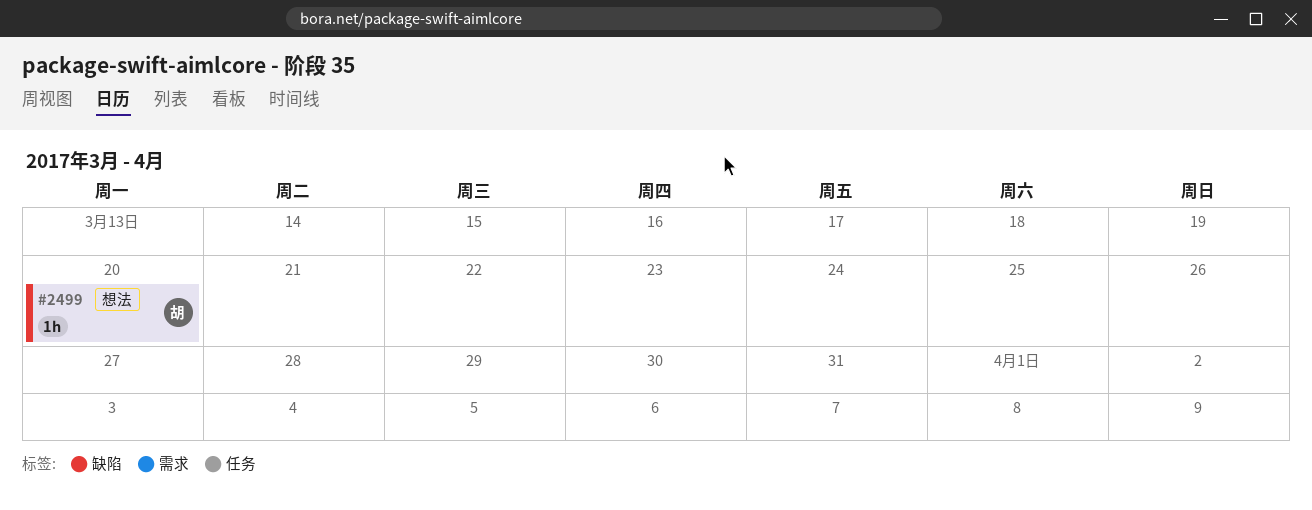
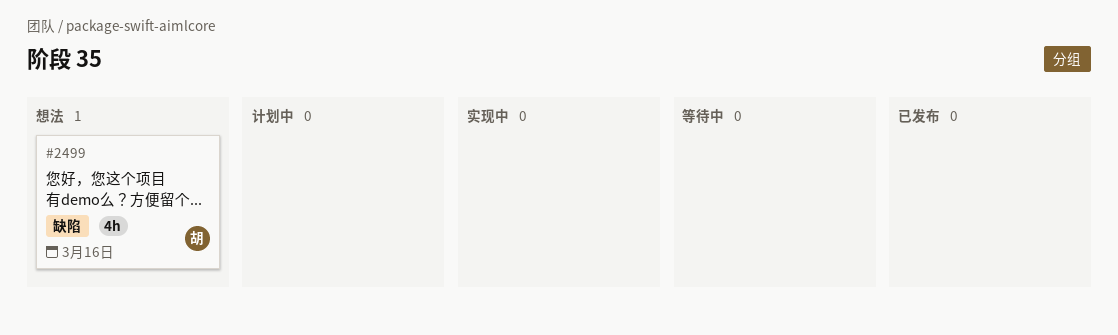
#2499, estimate: 1h -> 4h
#2499, due: Mar 20 -> Mar 16

